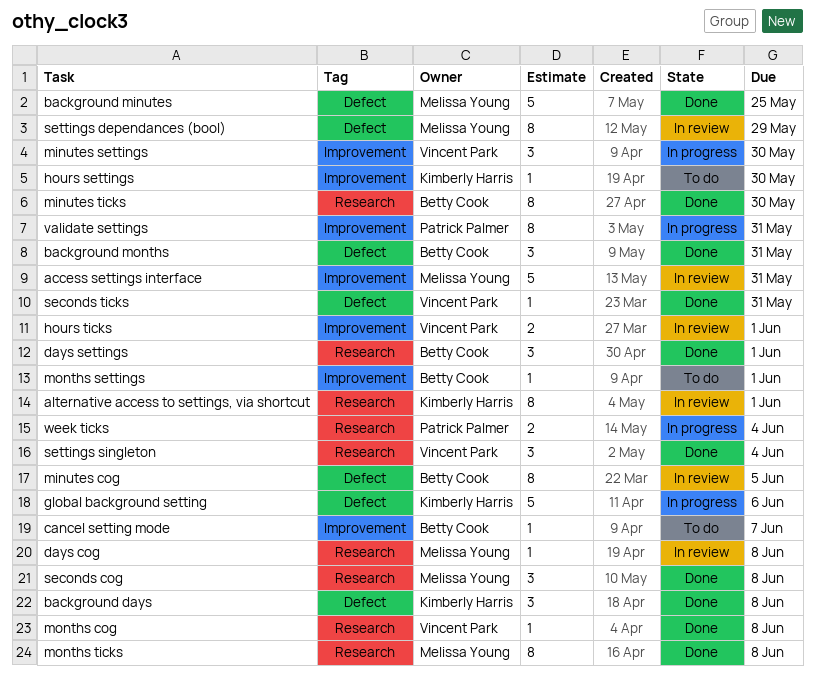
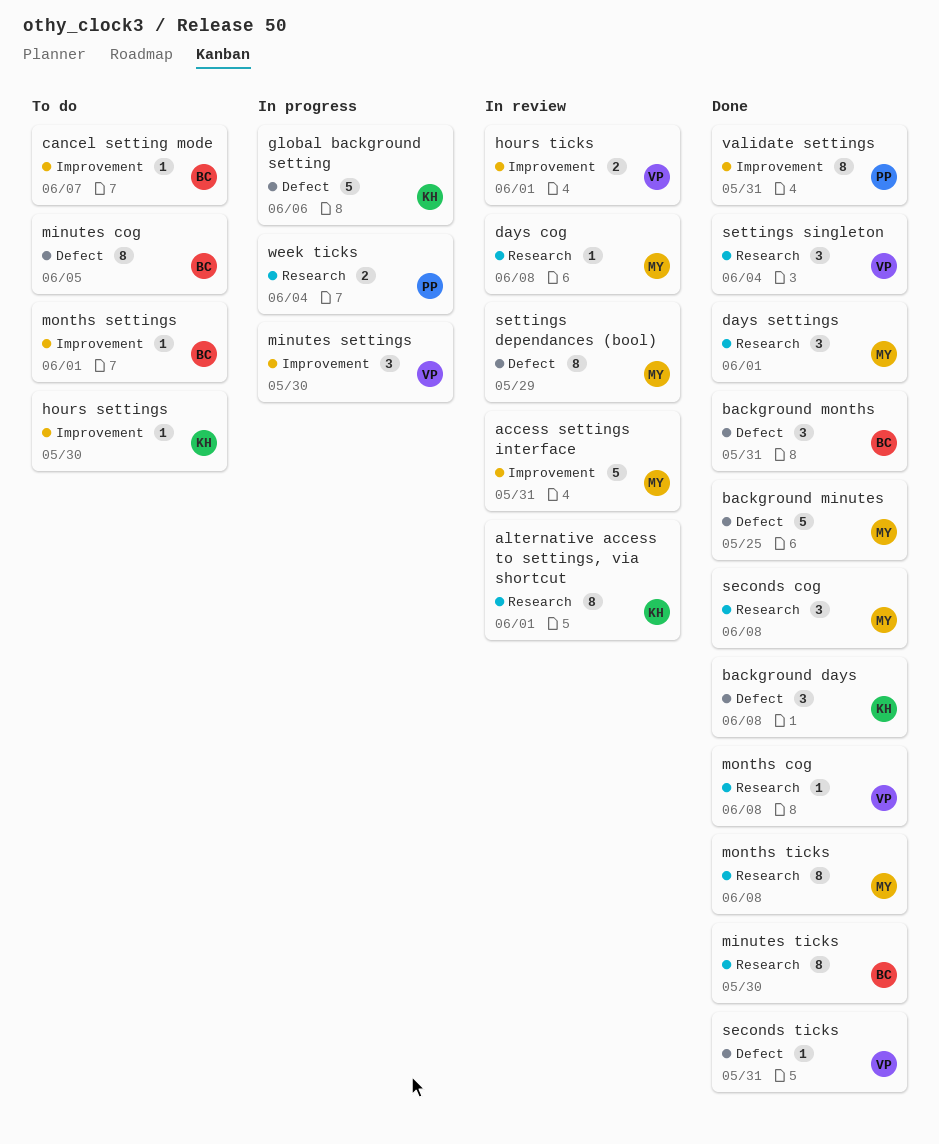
days settings, owner: Betty Cook -> Melissa Young
minutes cog, status: In review -> To do
validate settings, status: In progress -> Done

